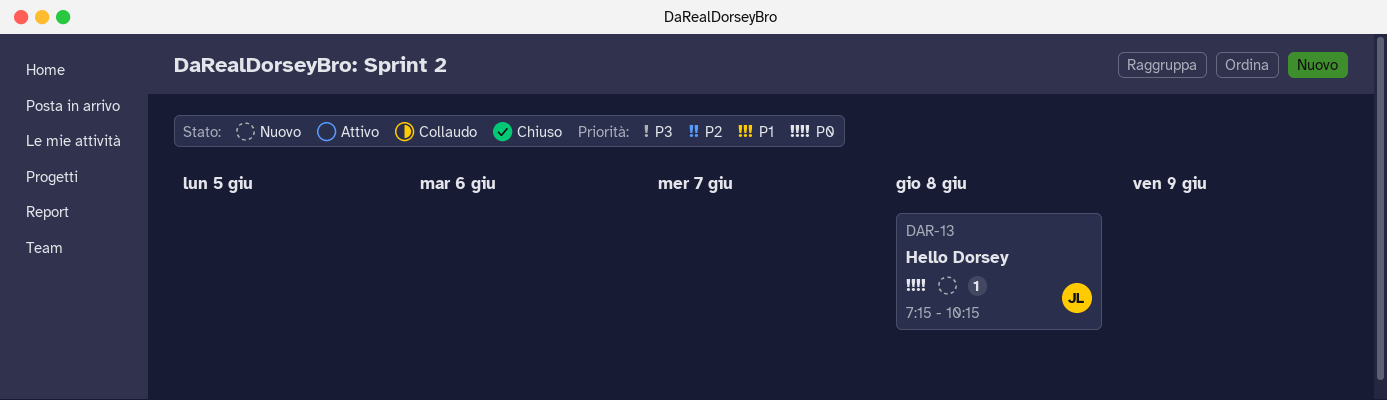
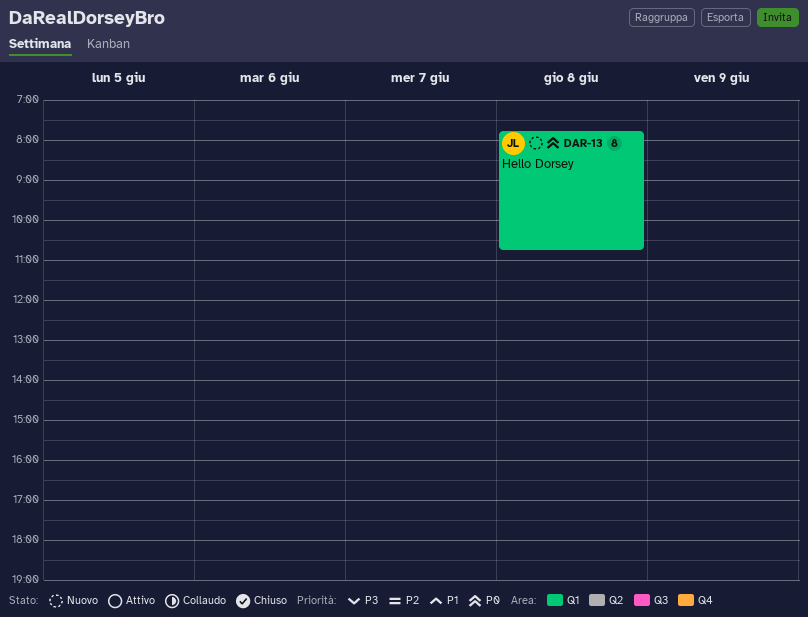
DAR-13, estimate: 1 -> 8
DAR-13, begins: 07:15 -> 07:45
DAR-13, ends: 10:15 -> 10:45

